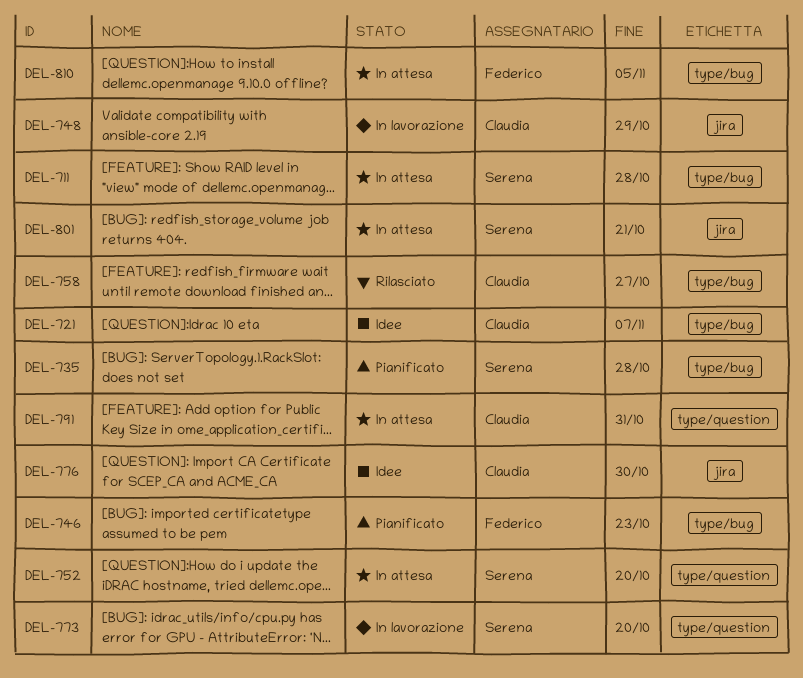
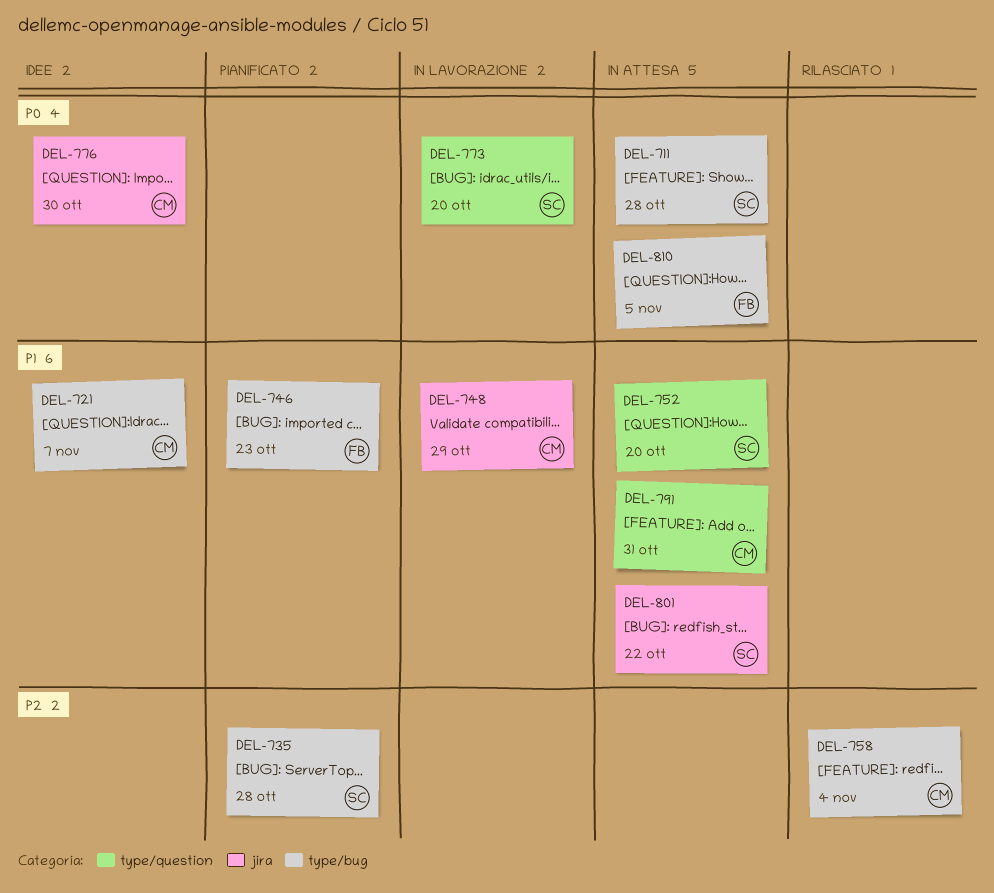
DEL-758, due: Oct 27 -> Nov 4
DEL-801, due: Oct 21 -> Oct 22

